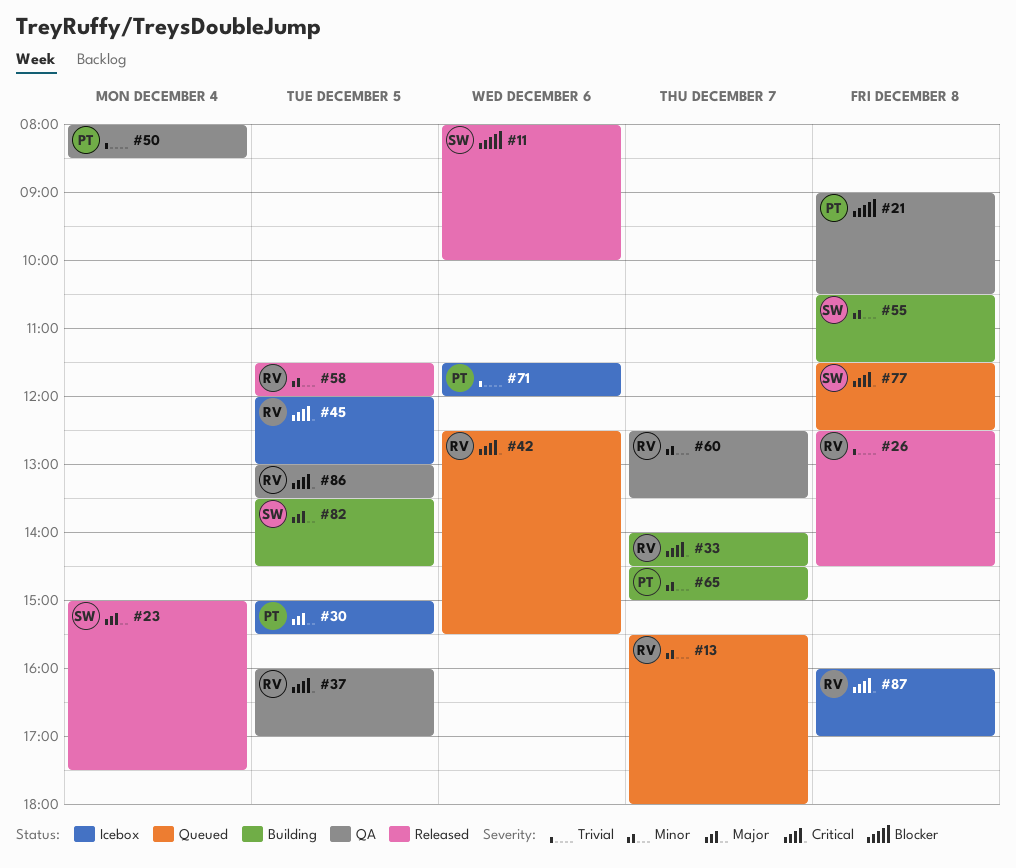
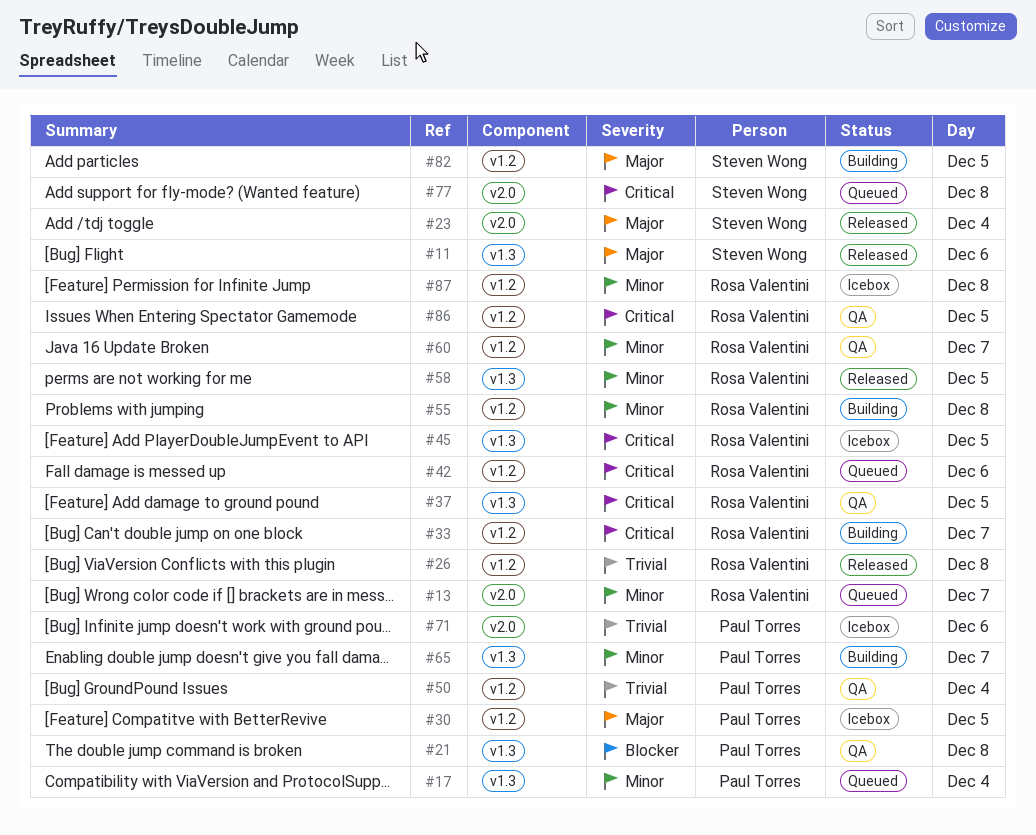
#11, priority: Blocker -> Major
#17: none -> present
#55, owner: Steven Wong -> Rosa Valentini
#87, priority: Critical -> Minor

